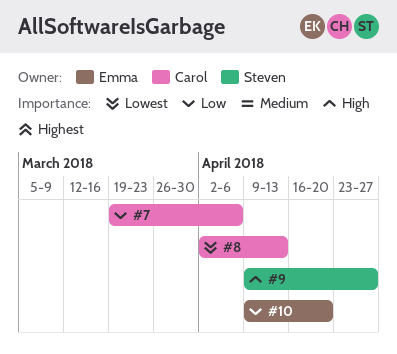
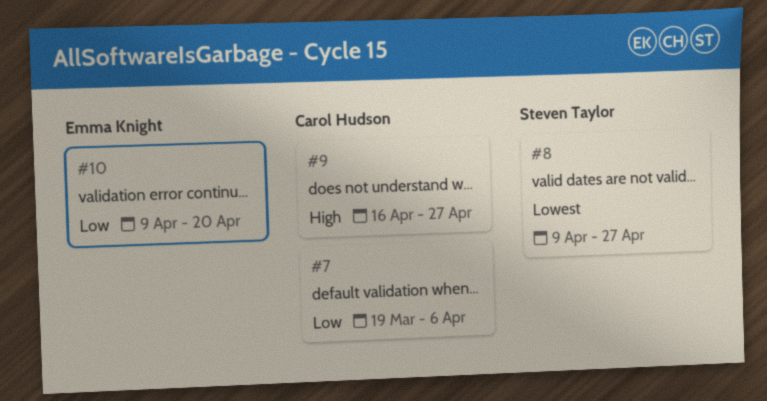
#8, owner: Carol Hudson -> Steven Taylor
#8, start: Apr 2 -> Apr 9
#8, due: Apr 13 -> Apr 27
#9, owner: Steven Taylor -> Carol Hudson
#9, start: Apr 9 -> Apr 16

